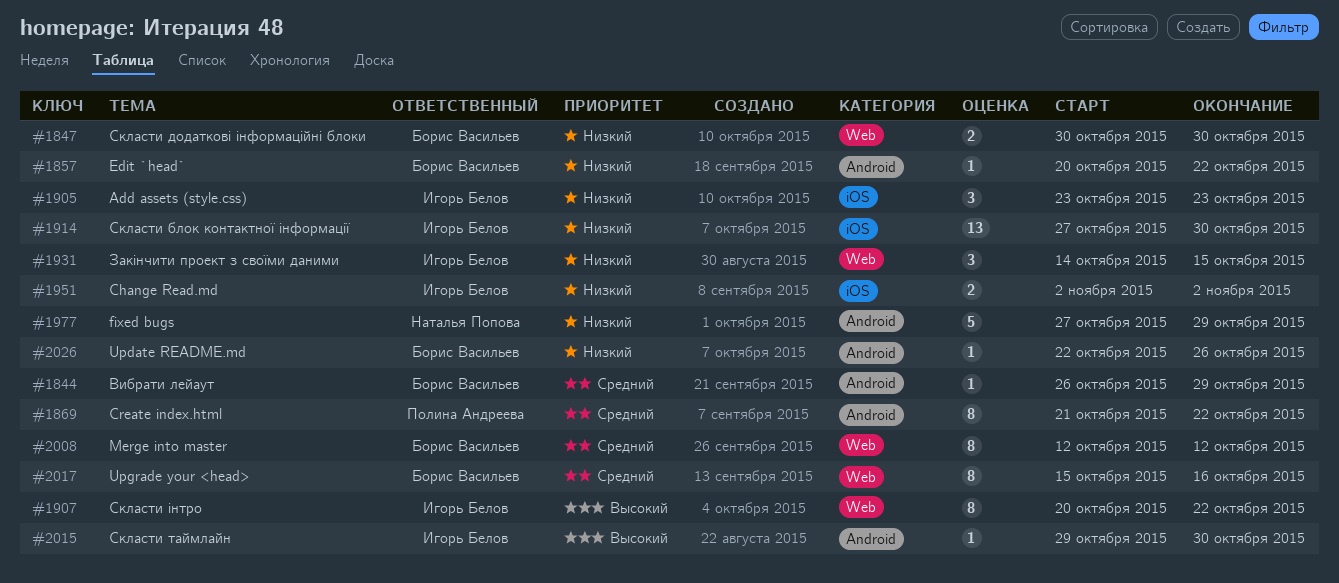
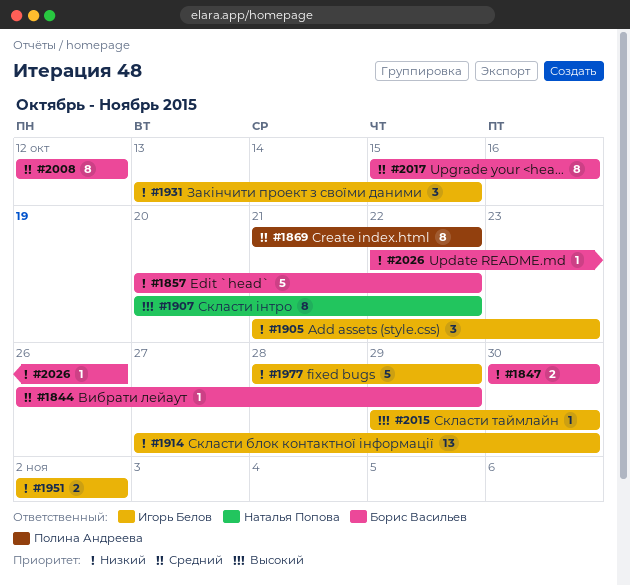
#1857, estimate: 1 -> 5
#1905, start: Oct 23 -> Oct 21
#1907, owner: Игорь Белов -> Наталья Попова
#1931, start: Oct 14 -> Oct 13
#1977, owner: Наталья Попова -> Игорь Белов
#1977, start: Oct 27 -> Oct 28

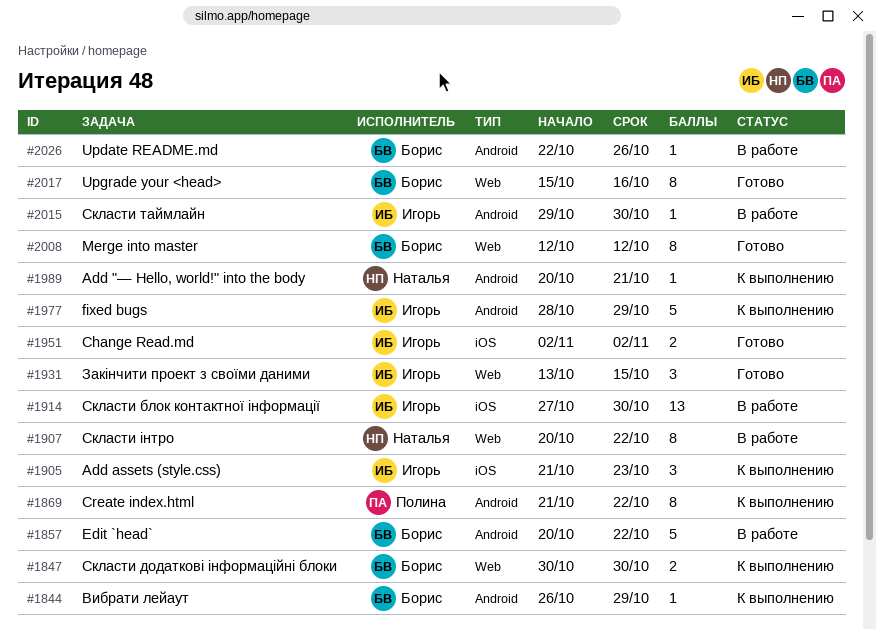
#1989: none -> present

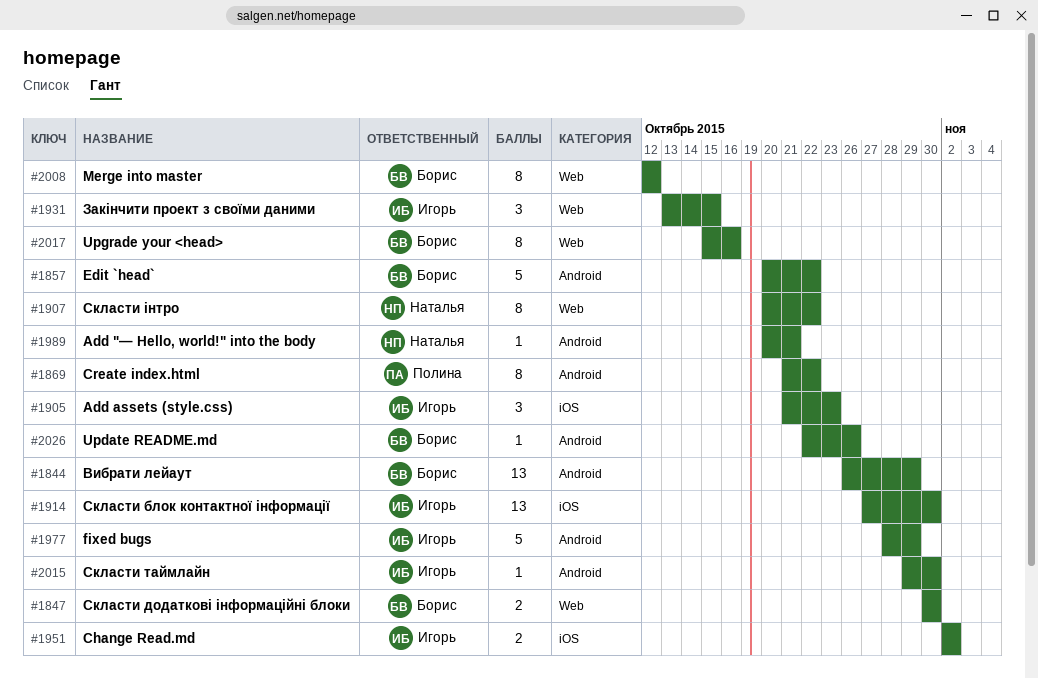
#1844, estimate: 1 -> 13

